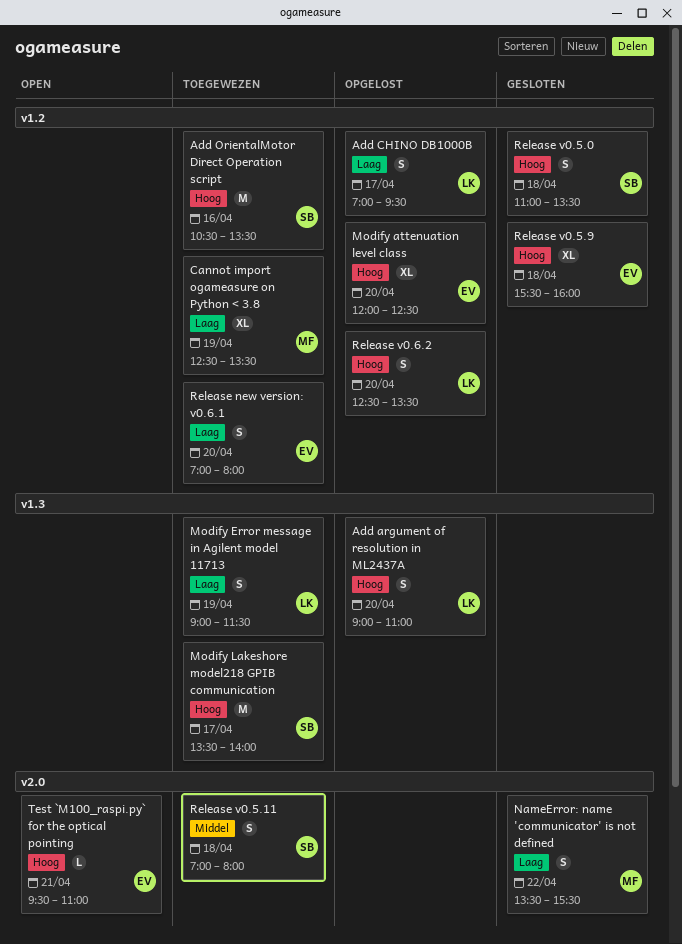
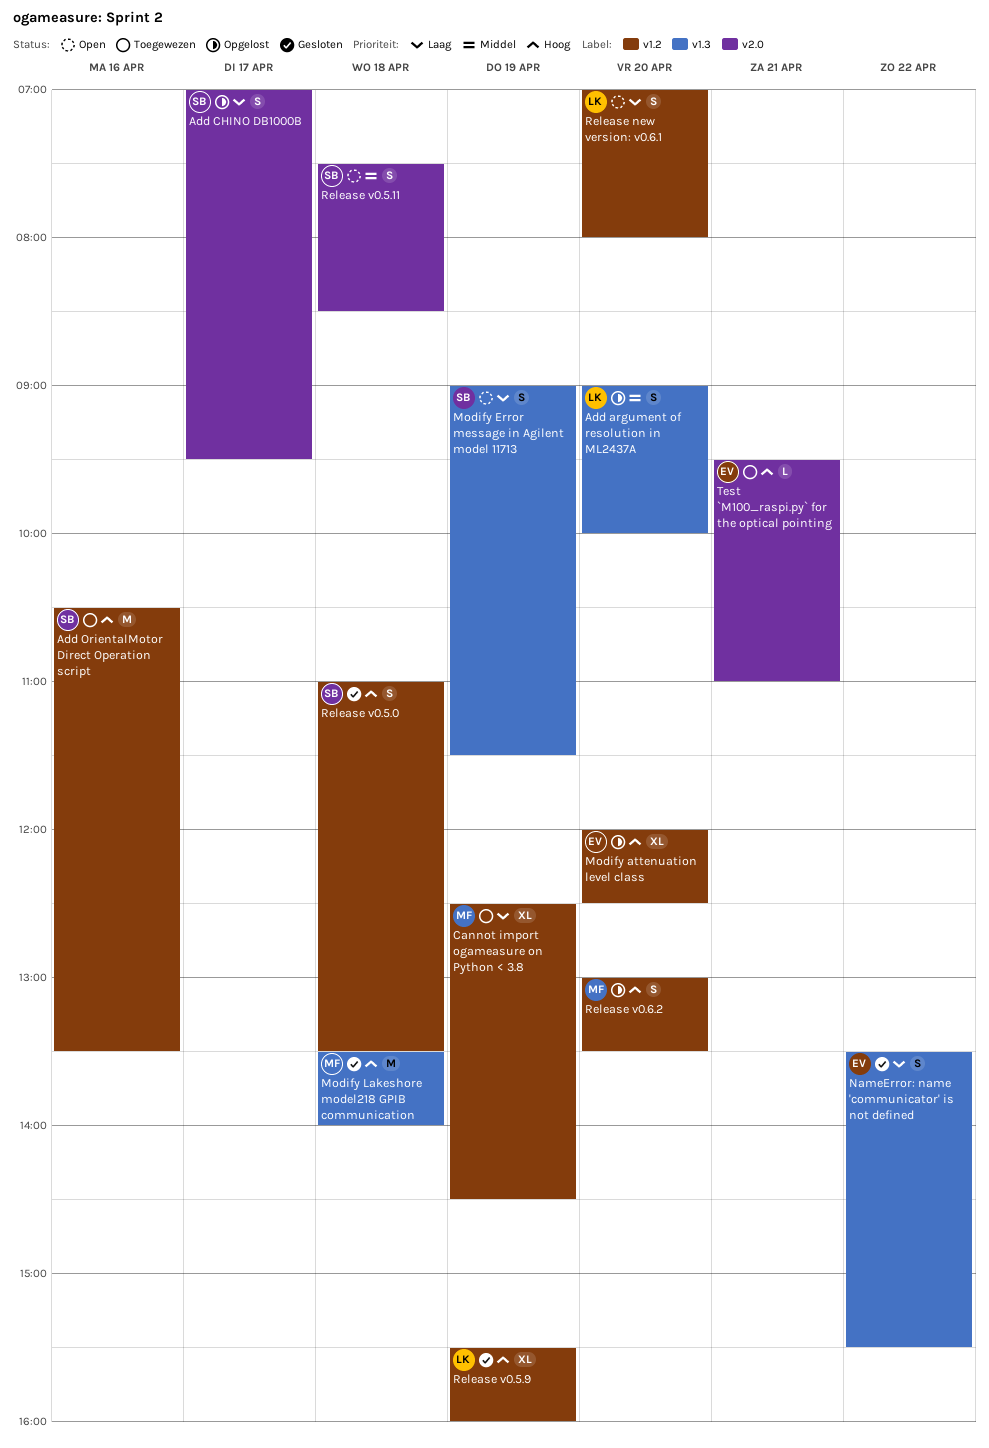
Add argument of resolution in ML2437A, priority: Hoog -> Middel
Add argument of resolution in ML2437A, ends: 11:00 -> 10:00
Add CHINO DB1000B, owner: LK -> SB
Add CHINO DB1000B, label: v1.2 -> v2.0
Cannot import ogameasure on Python < 3.8, ends: 13:30 -> 14:30
Modify Error message in Agilent model 11713, status: Toegewezen -> Open
Modify Error message in Agilent model 11713, owner: LK -> SB
Modify Lakeshore model218 GPIB communication, status: Toegewezen -> Gesloten
Modify Lakeshore model218 GPIB communication, owner: SB -> MF
Modify Lakeshore model218 GPIB communication, day: Apr 17 -> Apr 18
NameError: name 'communicator' is not defined, owner: MF -> EV
NameError: name 'communicator' is not defined, label: v2.0 -> v1.3
Release new version: v0.6.1, status: Toegewezen -> Open
Release new version: v0.6.1, owner: EV -> LK
Release v0.5.11, status: Toegewezen -> Open
Release v0.5.11, begins: 07:00 -> 07:30
Release v0.5.11, ends: 08:00 -> 08:30
Release v0.5.9, owner: EV -> LK
Release v0.5.9, day: Apr 18 -> Apr 19
Release v0.6.2, owner: LK -> MF
Release v0.6.2, begins: 12:30 -> 13:00
Test `M100_raspi.py` for the optical pointing, status: Open -> Toegewezen

